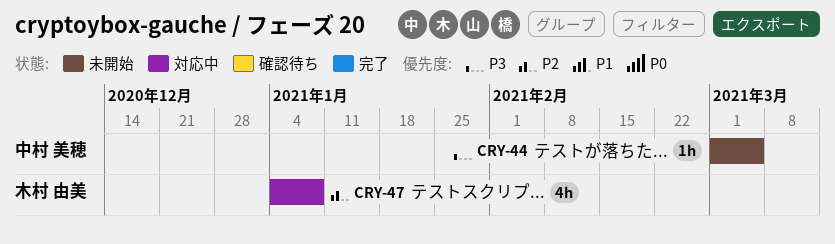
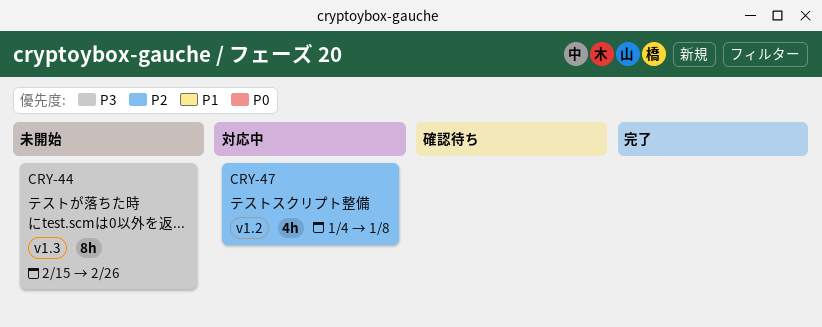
CRY-44, estimate: 1h -> 8h
CRY-44, start: Mar 1 -> Feb 15
CRY-44, due: Mar 5 -> Feb 26

